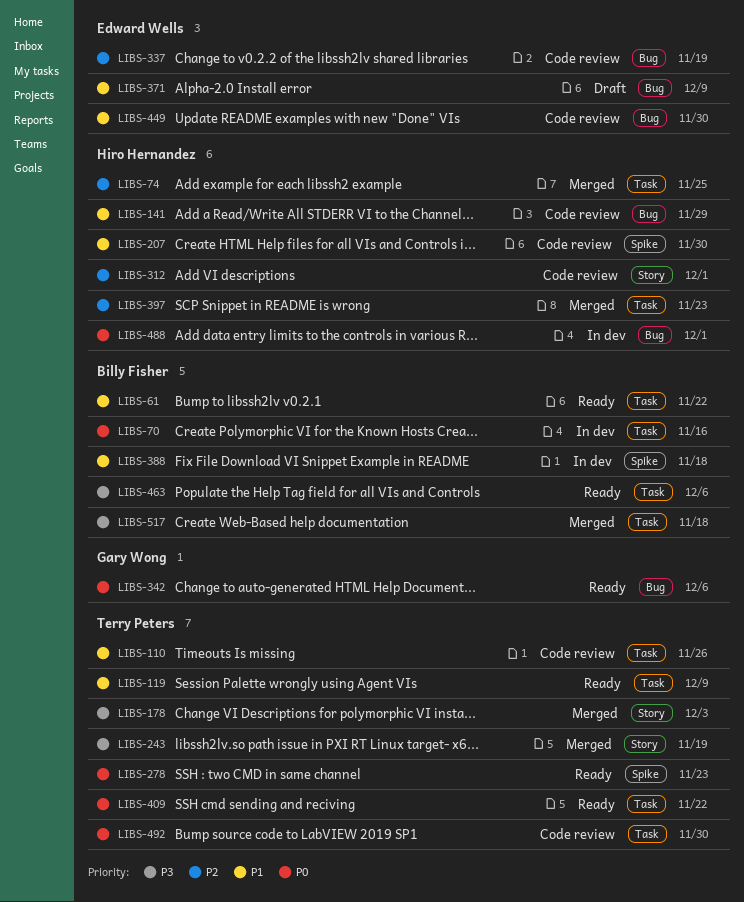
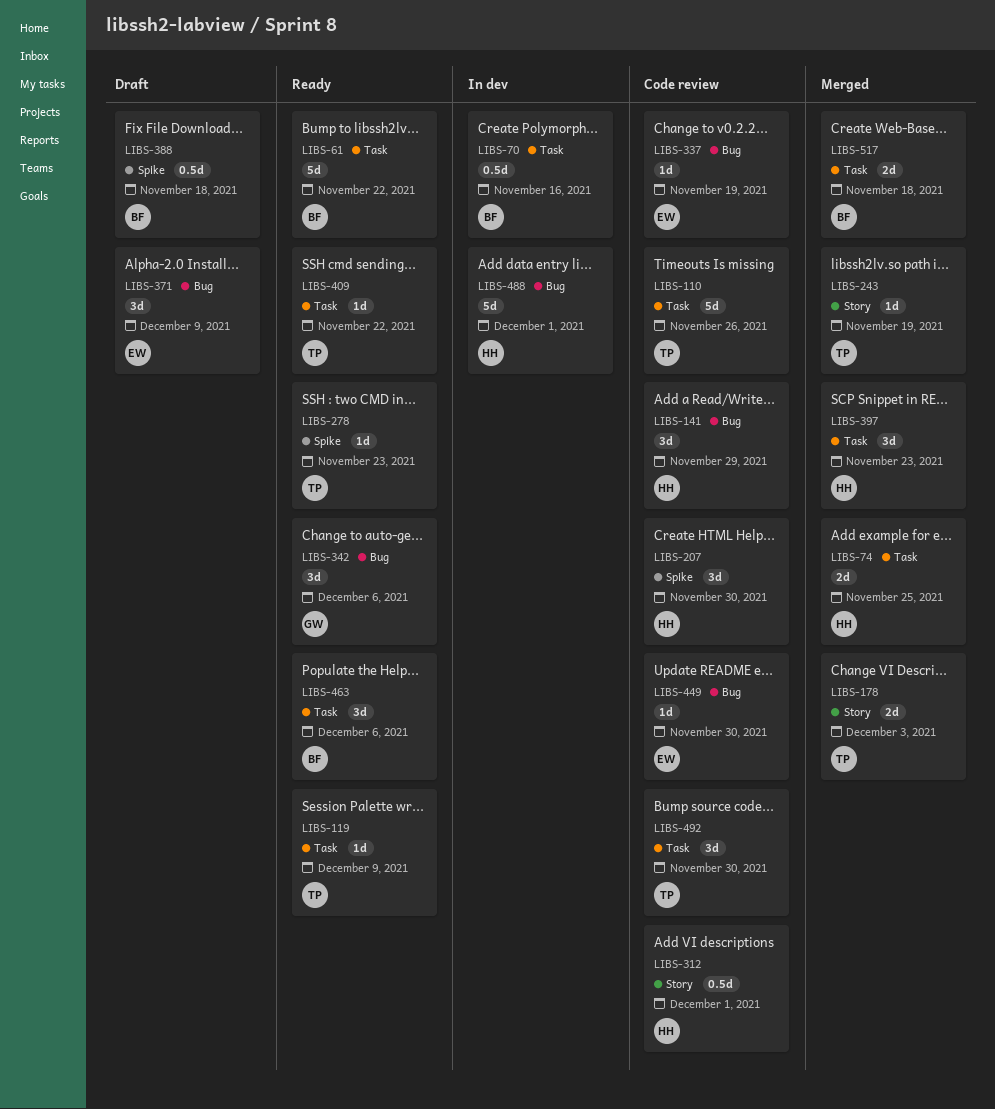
LIBS-388, status: In dev -> Draft

